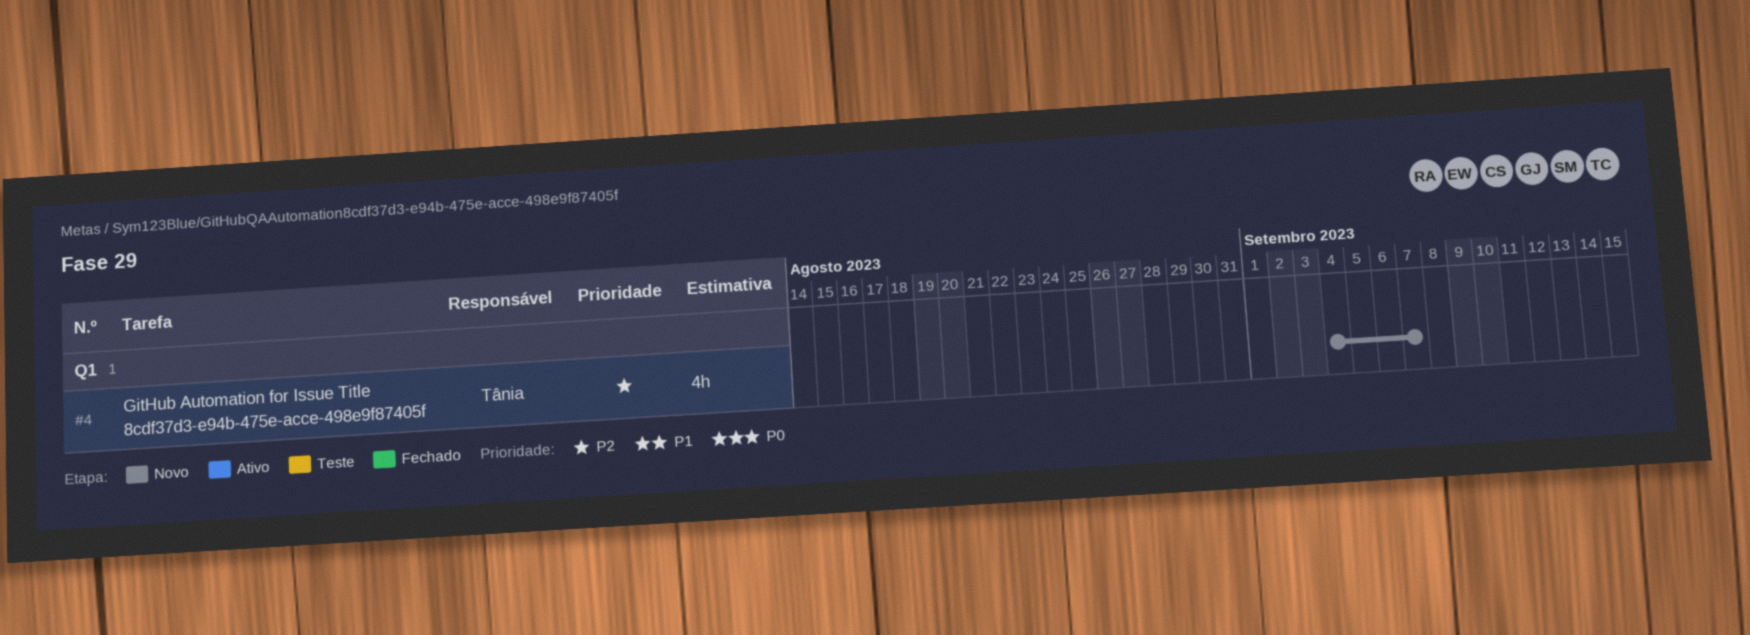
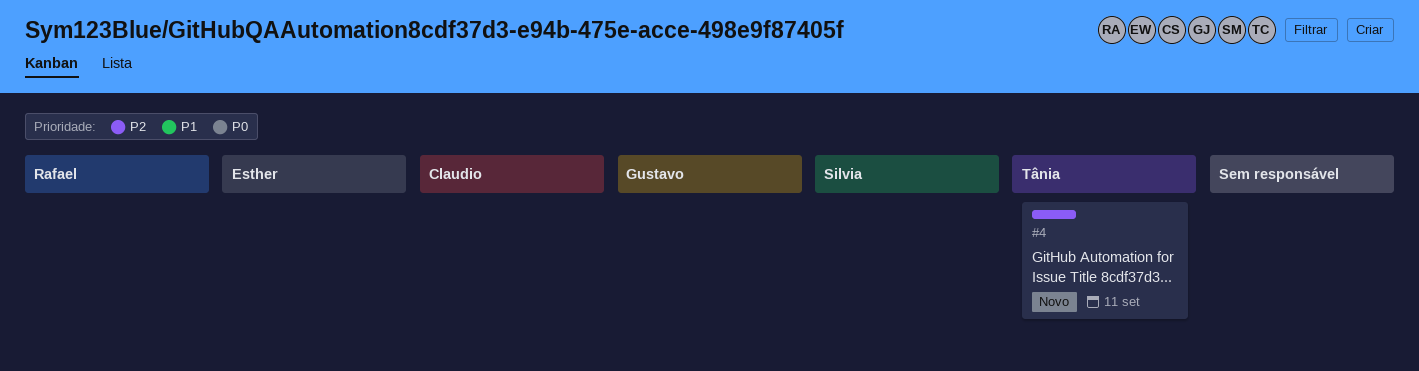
#4, due: Sep 7 -> Sep 11

